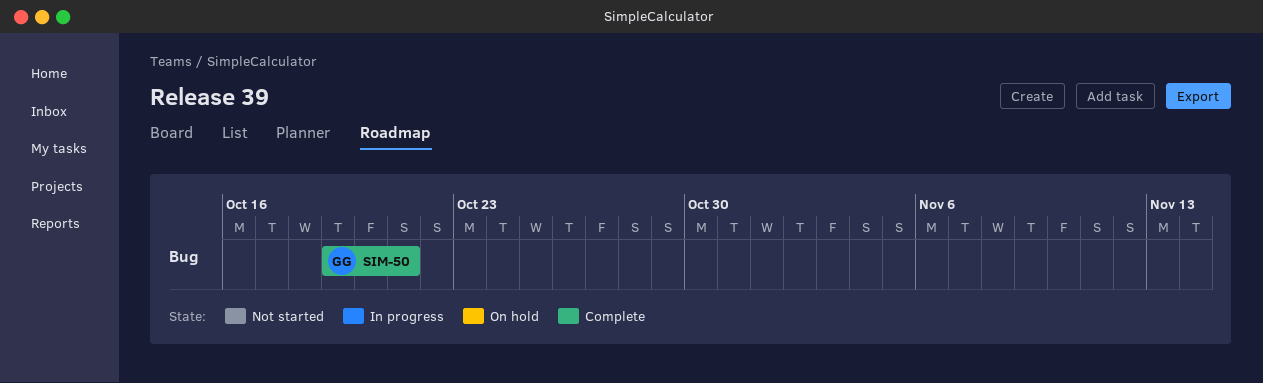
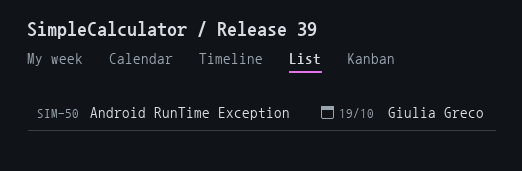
SIM-50, due: Oct 21 -> Oct 19

